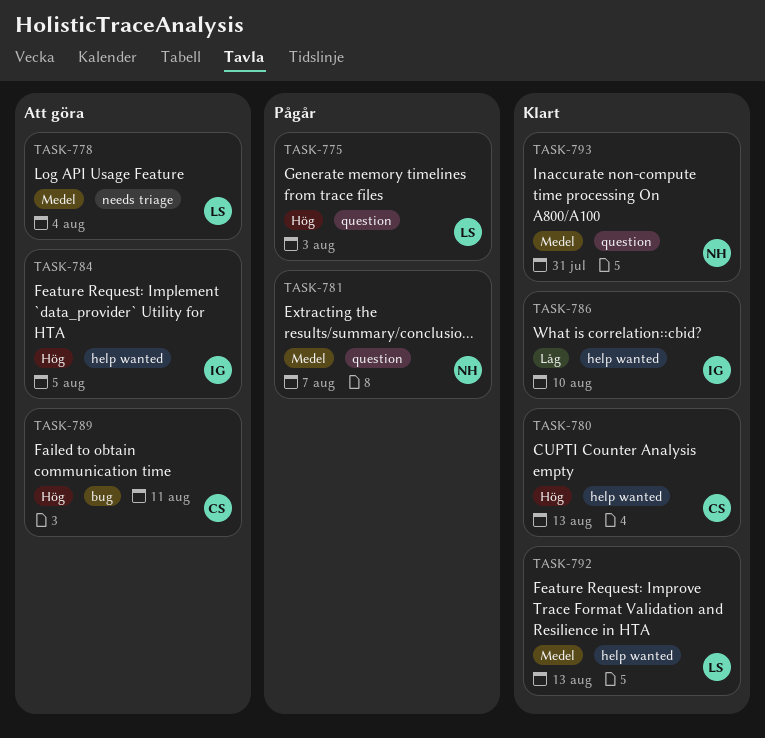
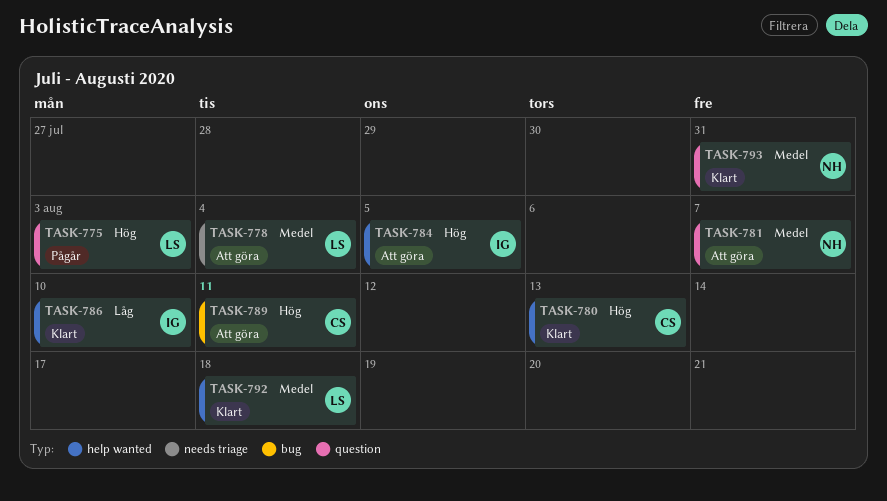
TASK-781, status: Pågår -> Att göra
TASK-792, due: Aug 13 -> Aug 18

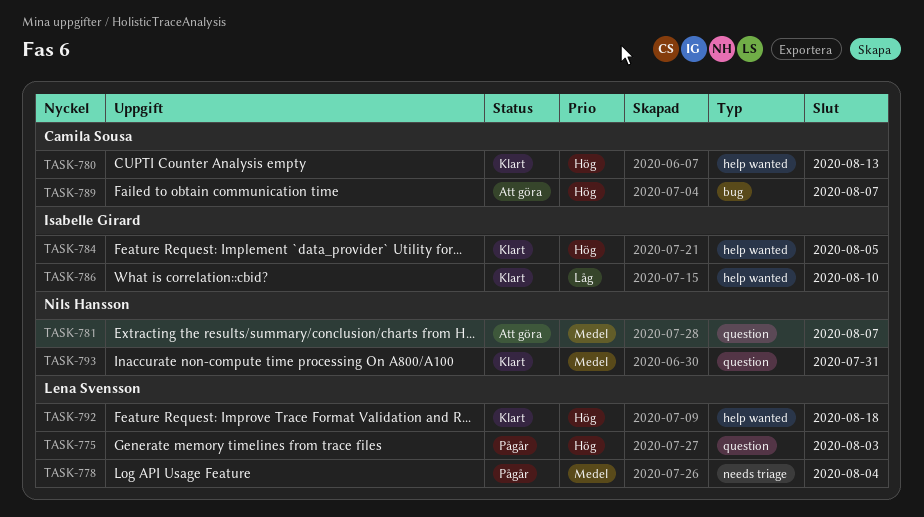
TASK-778, status: Att göra -> Pågår
TASK-784, status: Att göra -> Klart
TASK-789, due: Aug 11 -> Aug 7
TASK-792, priority: Medel -> Hög

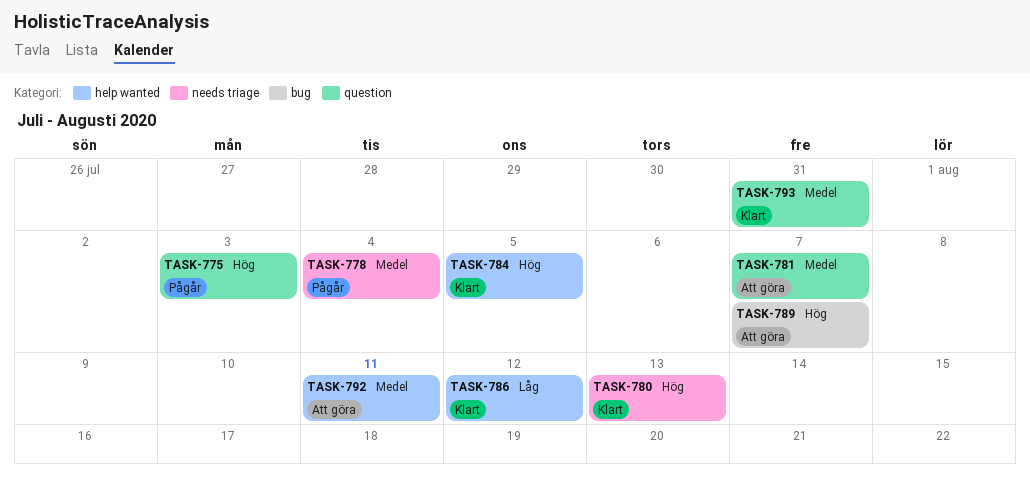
TASK-780, label: help wanted -> needs triage
TASK-786, due: Aug 10 -> Aug 12
TASK-792, status: Klart -> Att göra
TASK-792, priority: Hög -> Medel
TASK-792, due: Aug 18 -> Aug 11

